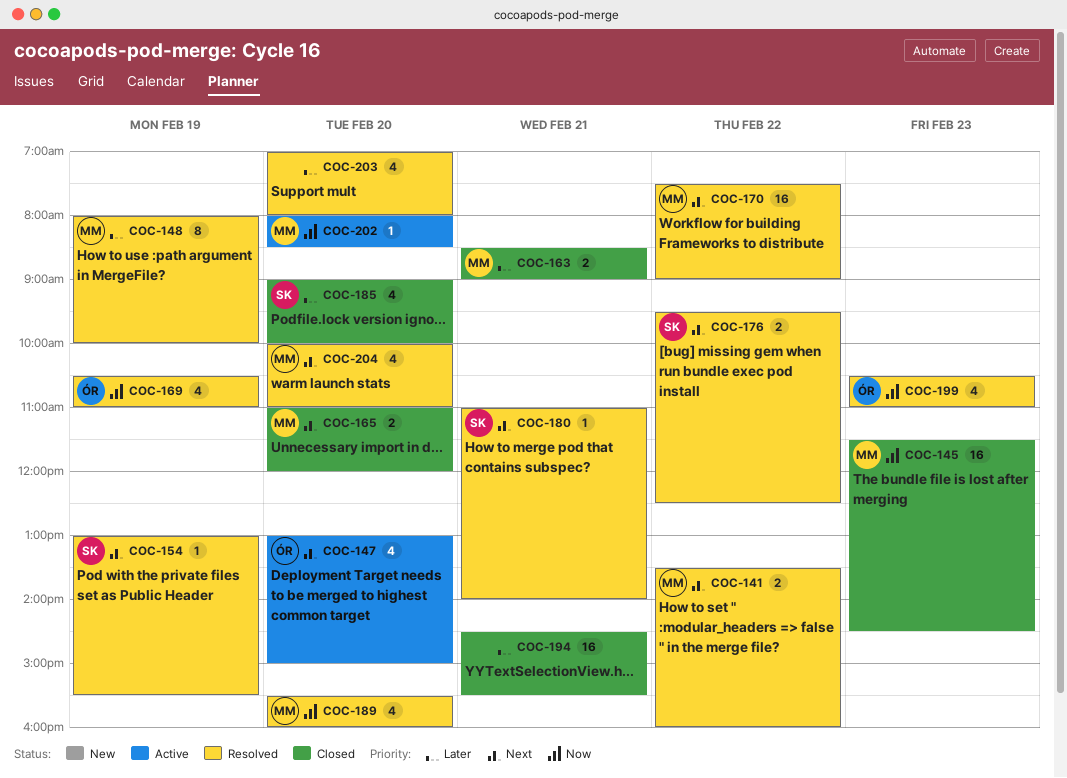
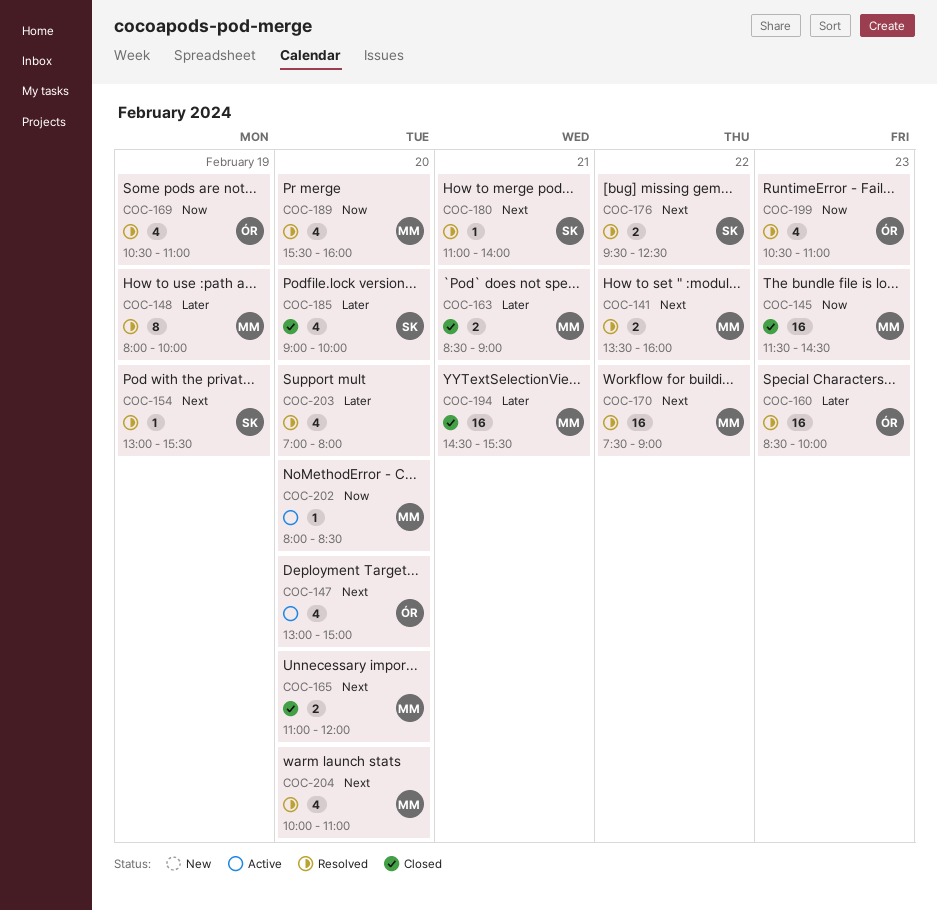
COC-160: none -> present
COC-194, owner: none -> MM

